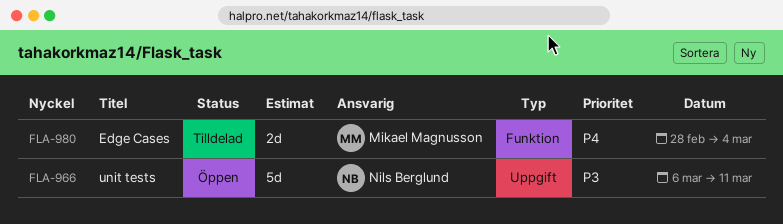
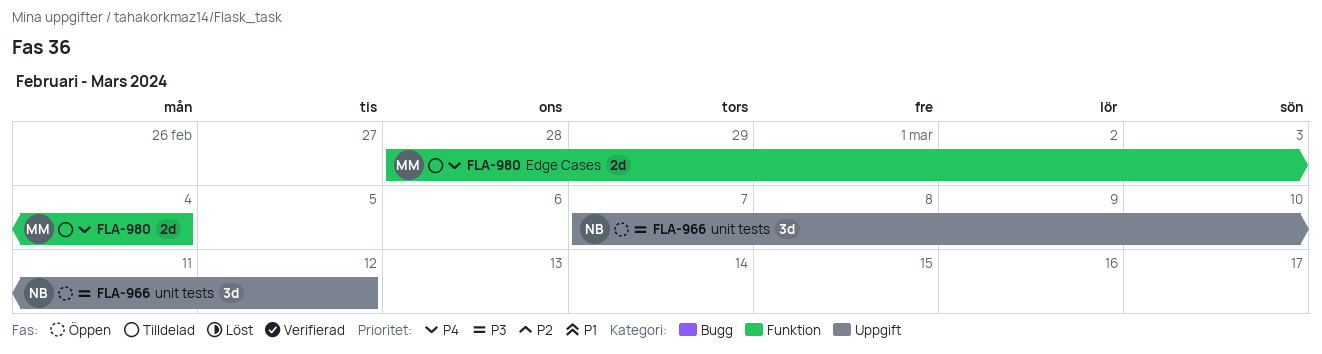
FLA-966, estimate: 5d -> 3d
FLA-966, start: Mar 6 -> Mar 7
FLA-966, due: Mar 11 -> Mar 12

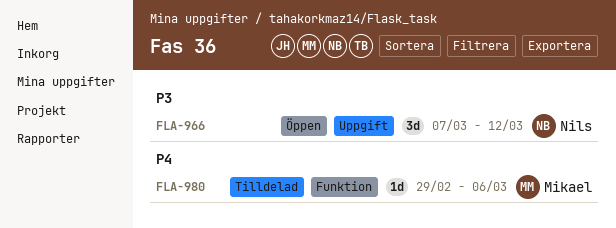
FLA-980, estimate: 2d -> 1d
FLA-980, start: Feb 28 -> Feb 29
FLA-980, due: Mar 4 -> Mar 6

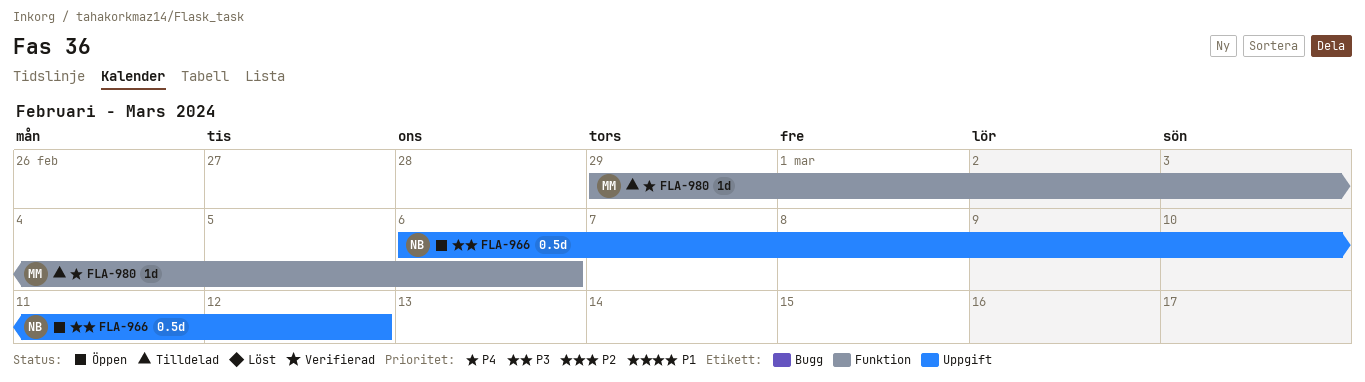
FLA-966, estimate: 3d -> 0.5d
FLA-966, start: Mar 7 -> Mar 6

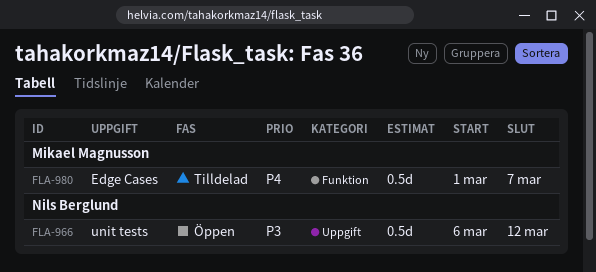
FLA-980, estimate: 1d -> 0.5d
FLA-980, start: Feb 29 -> Mar 1
FLA-980, due: Mar 6 -> Mar 7

